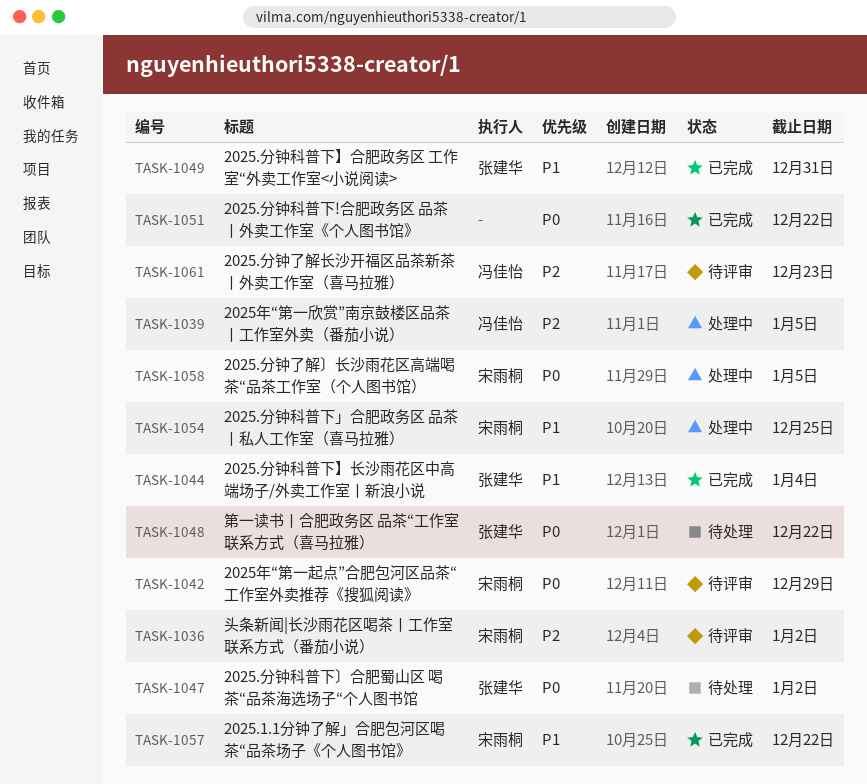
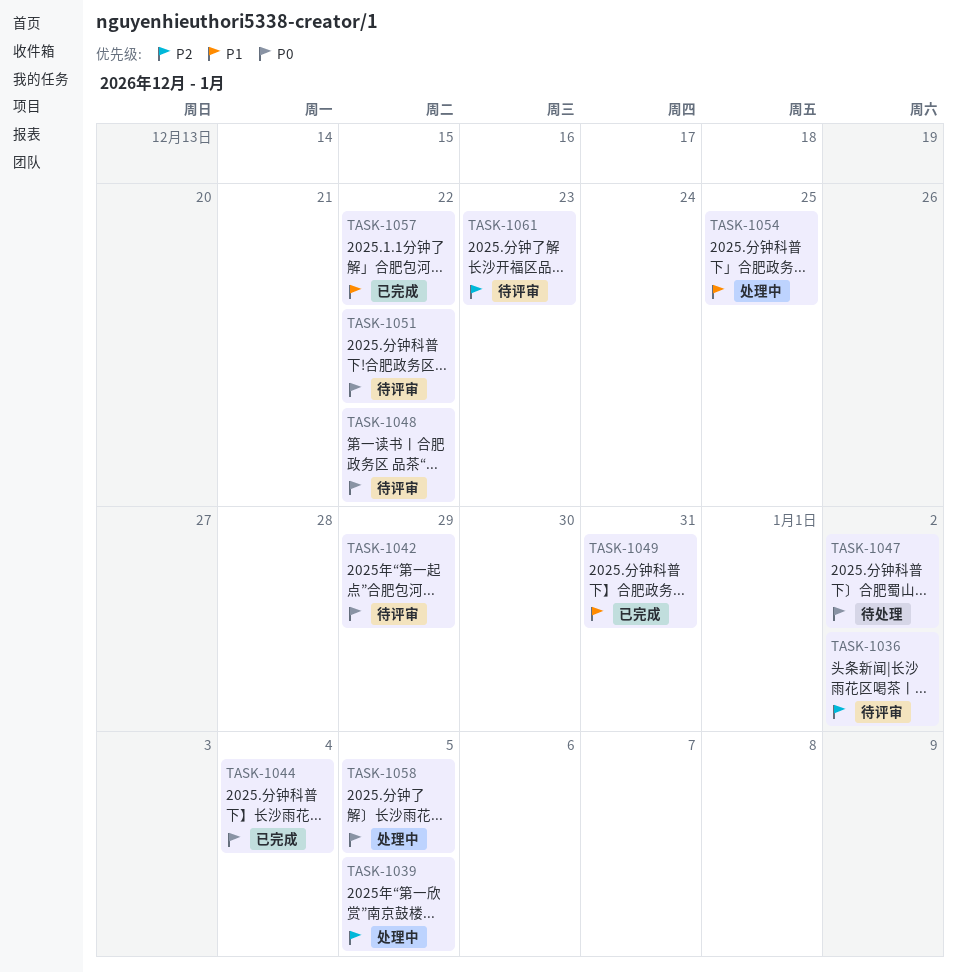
TASK-1044, priority: P1 -> P0
TASK-1048, status: 待处理 -> 待评审
TASK-1051, status: 已完成 -> 待评审

